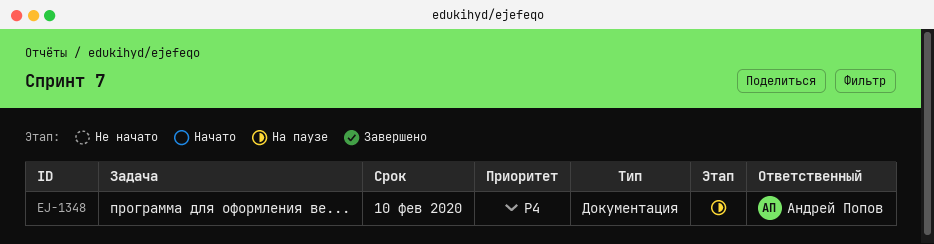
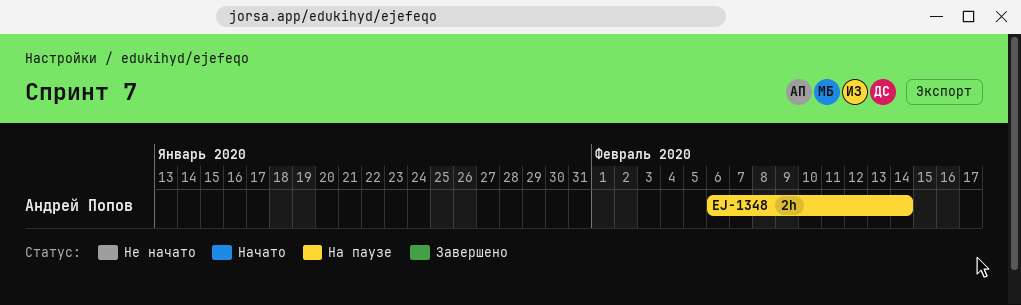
EJ-1348, due: Feb 10 -> Feb 14

